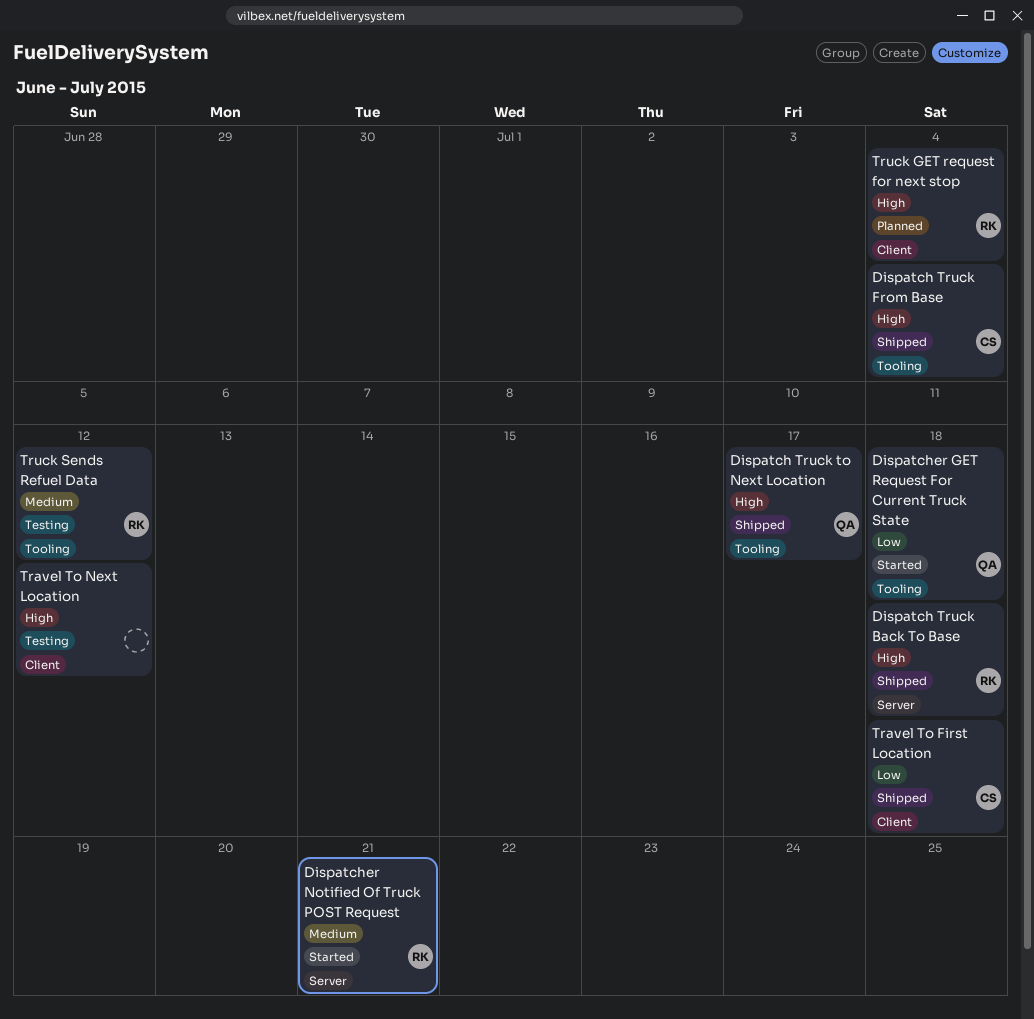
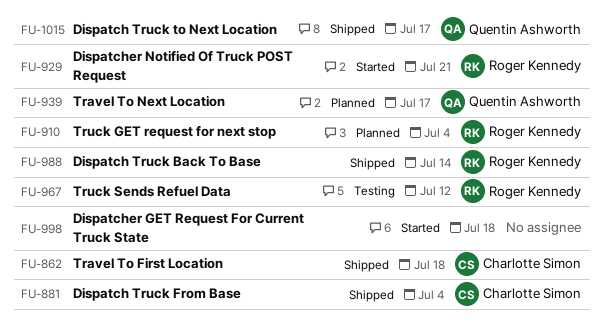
Dispatch Truck Back To Base, due: Jul 18 -> Jul 14
Dispatcher GET Request For Current Truck State, owner: Quentin Ashworth -> none
Travel To Next Location, status: Testing -> Planned
Travel To Next Location, owner: none -> Quentin Ashworth
Travel To Next Location, due: Jul 12 -> Jul 17

